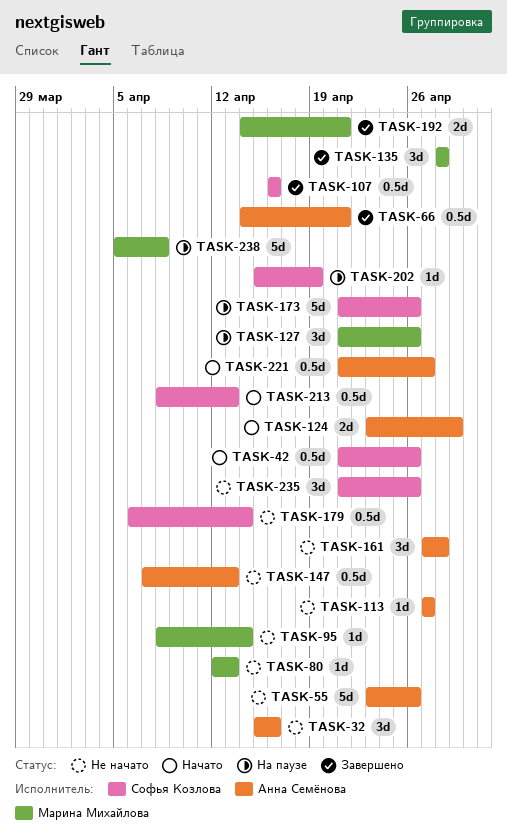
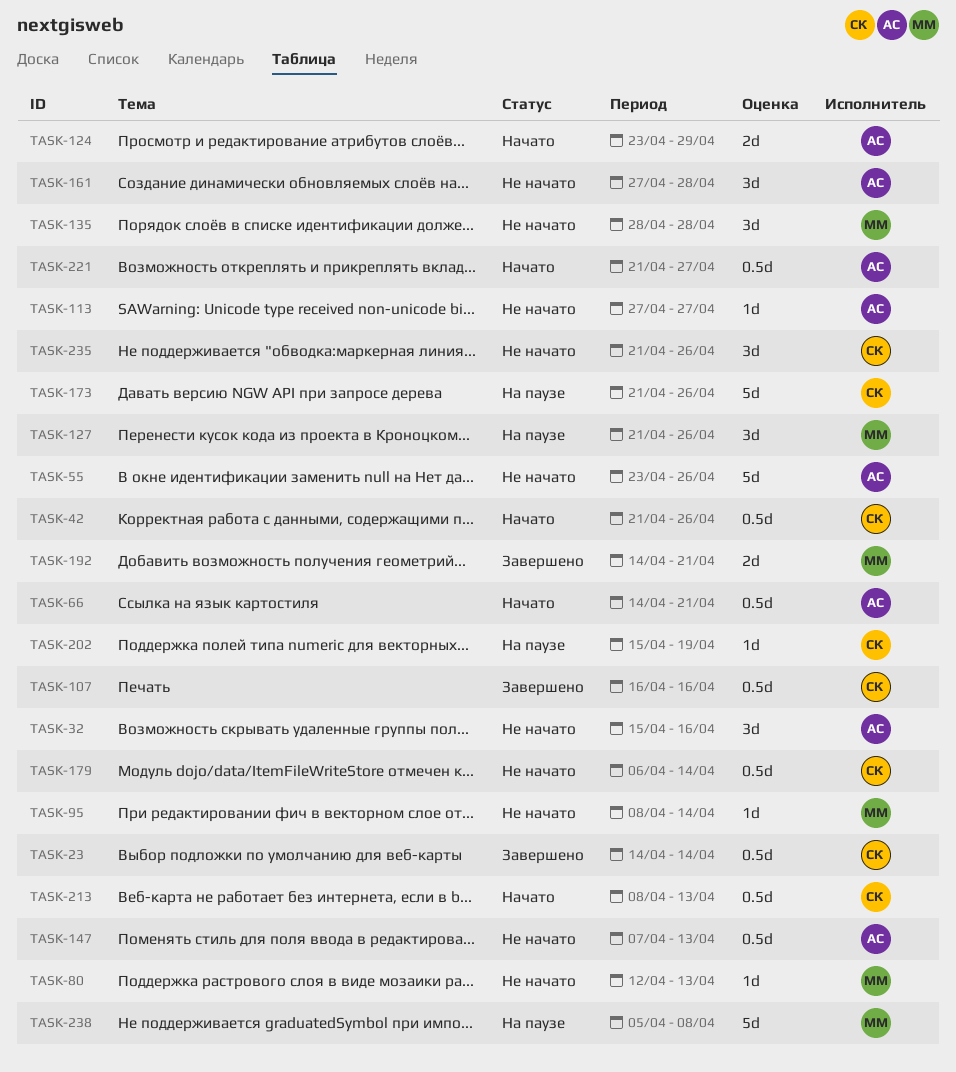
TASK-23: none -> present
TASK-66, status: Завершено -> Начато
TASK-135, status: Завершено -> Не начато

